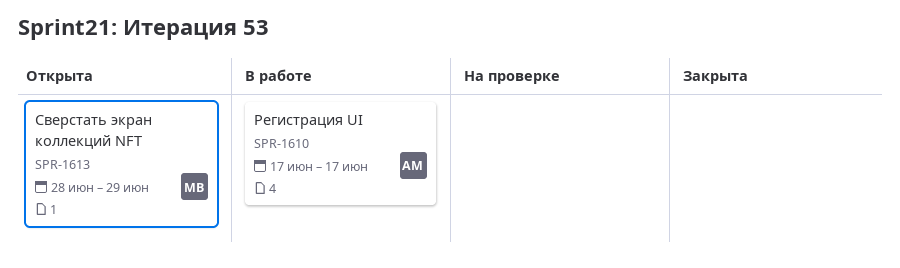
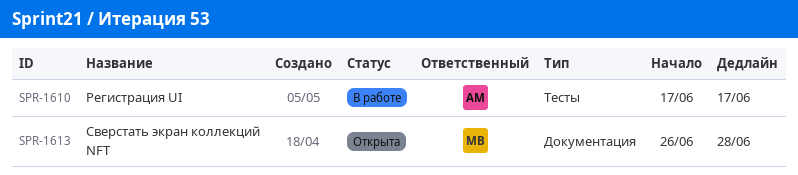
SPR-1613, start: Jun 28 -> Jun 26
SPR-1613, due: Jun 29 -> Jun 28

